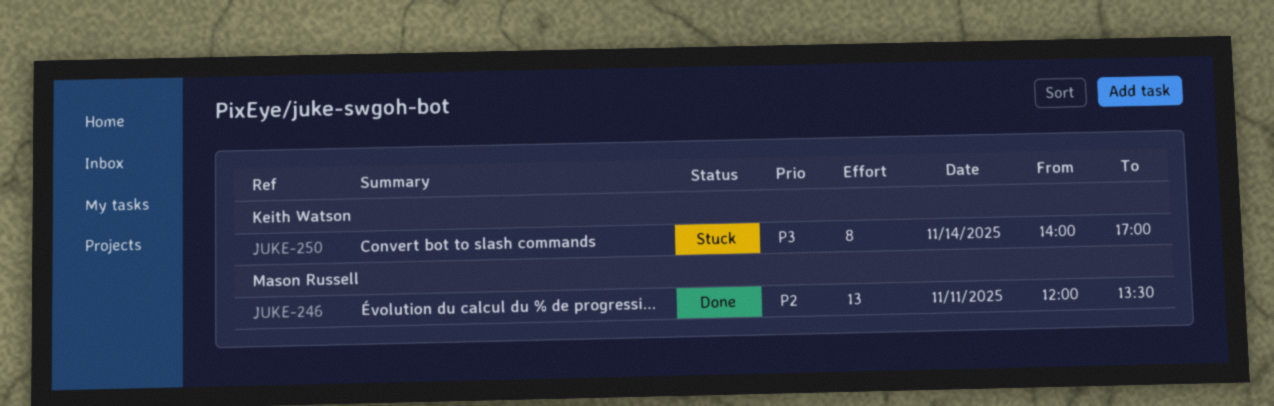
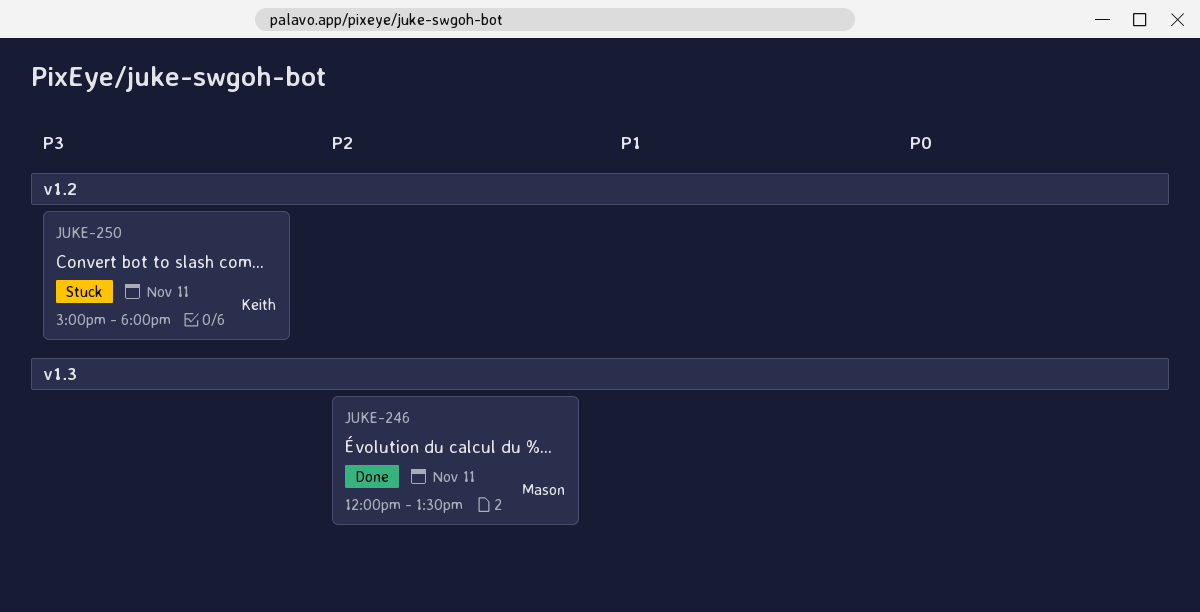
JUKE-250, day: Nov 14 -> Nov 11
JUKE-250, begins: 14:00 -> 15:00
JUKE-250, ends: 17:00 -> 18:00

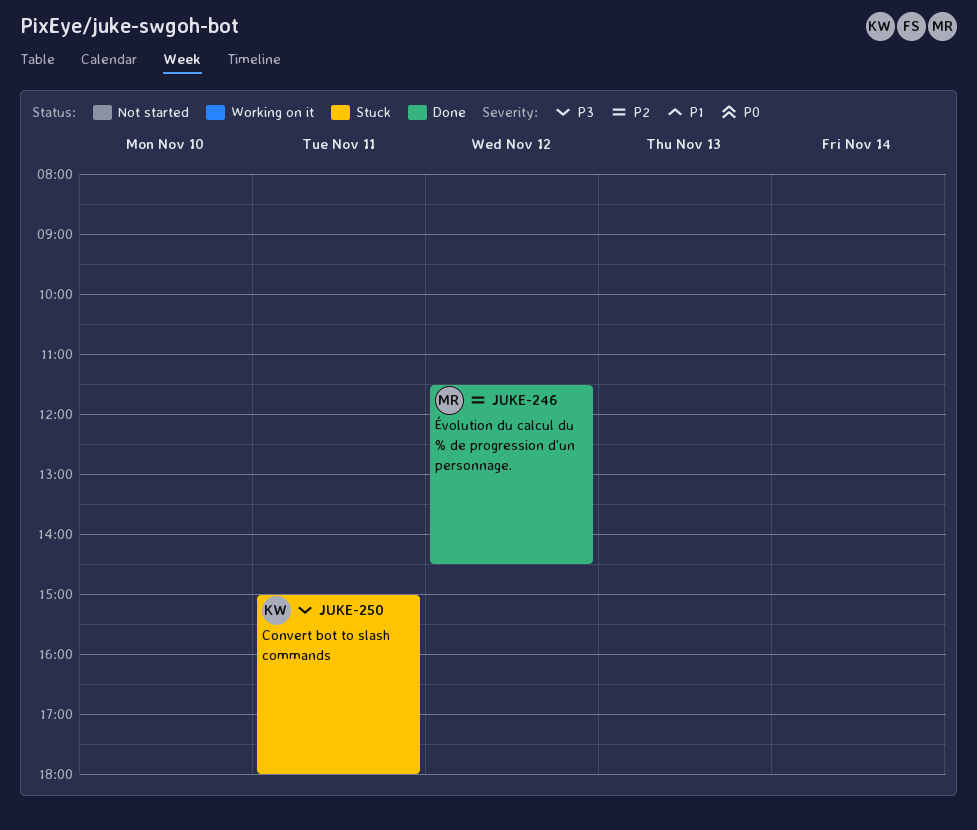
JUKE-246, day: Nov 11 -> Nov 12
JUKE-246, begins: 12:00 -> 11:30
JUKE-246, ends: 13:30 -> 14:30

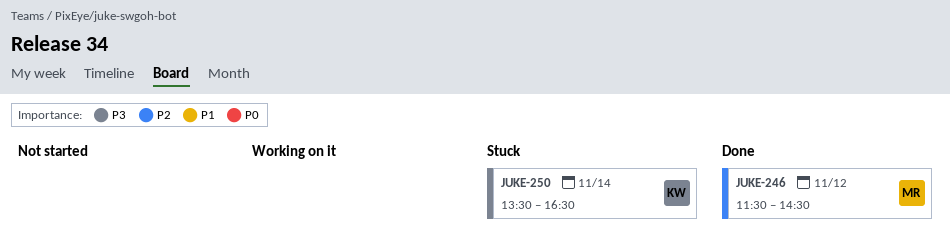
JUKE-250, day: Nov 11 -> Nov 14
JUKE-250, begins: 15:00 -> 13:30
JUKE-250, ends: 18:00 -> 16:30

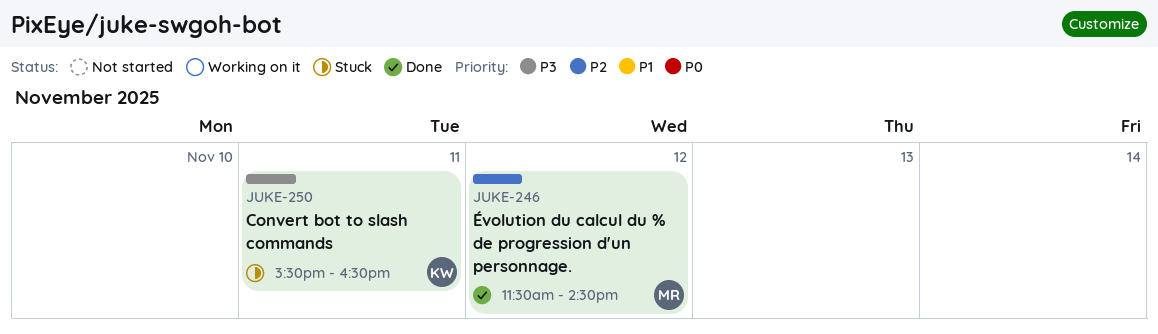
JUKE-250, day: Nov 14 -> Nov 11
JUKE-250, begins: 13:30 -> 15:30

